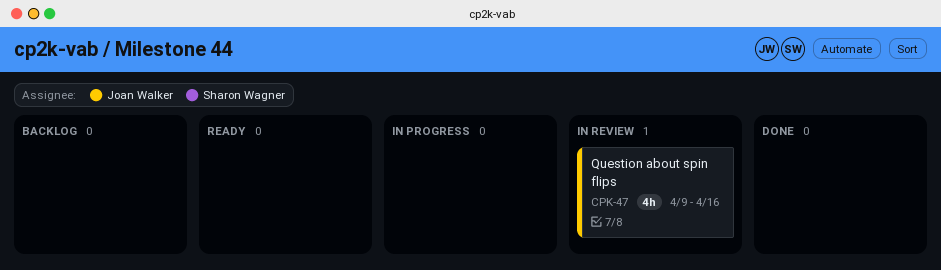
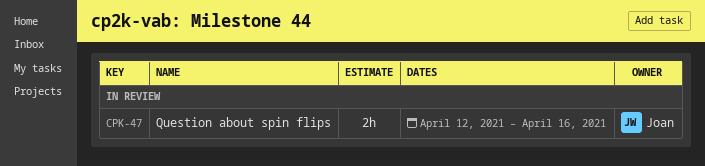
CPK-47, estimate: 4h -> 2h
CPK-47, start: Apr 9 -> Apr 12

